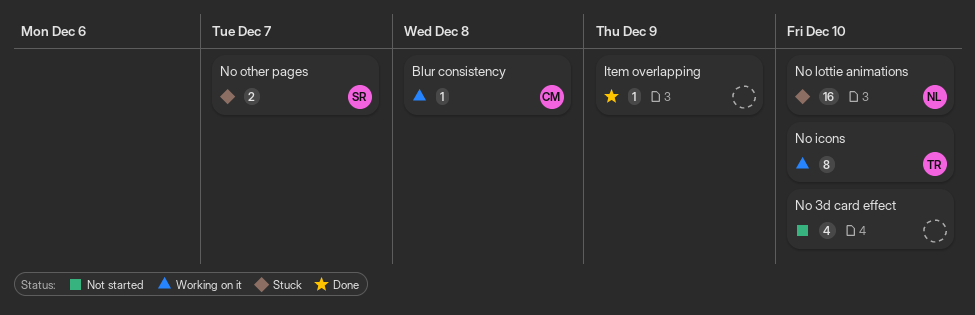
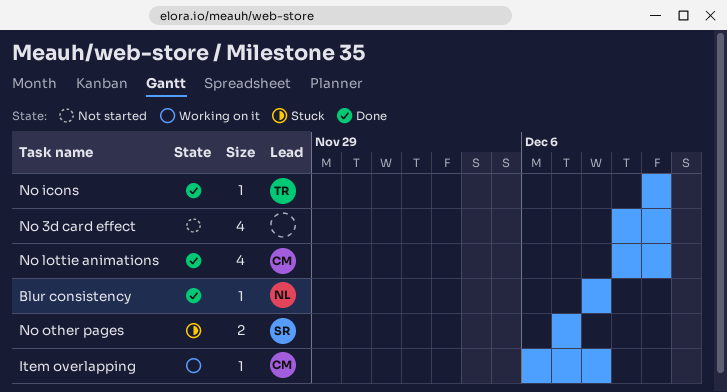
Blur consistency, status: Working on it -> Done
Blur consistency, owner: CM -> NL
Item overlapping, status: Done -> Working on it
Item overlapping, owner: none -> CM
Item overlapping, due: Dec 9 -> Dec 8
No icons, status: Working on it -> Done
No icons, estimate: 8 -> 1
No lottie animations, status: Stuck -> Done
No lottie animations, owner: NL -> CM
No lottie animations, estimate: 16 -> 4

